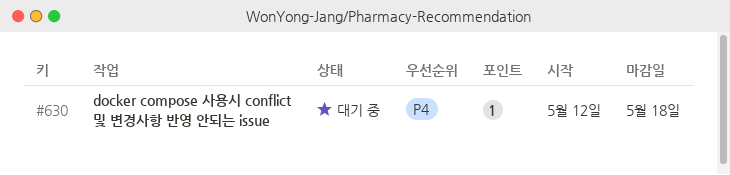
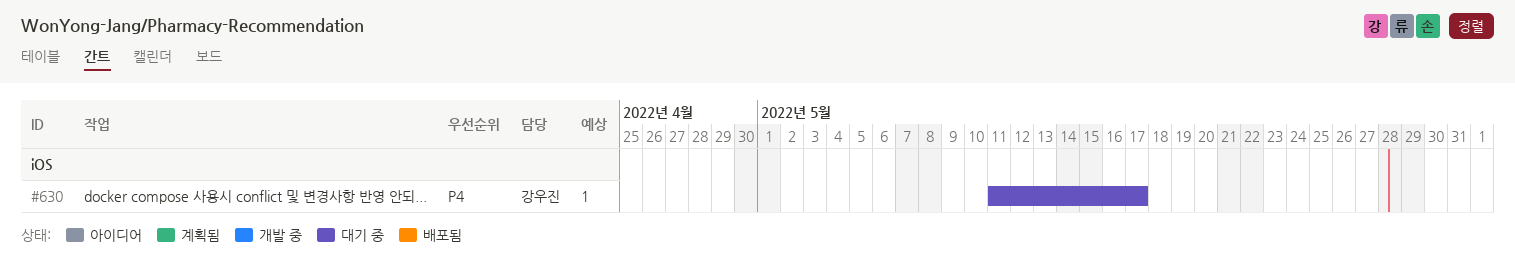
#630, start: May 12 -> May 11
#630, due: May 18 -> May 17

